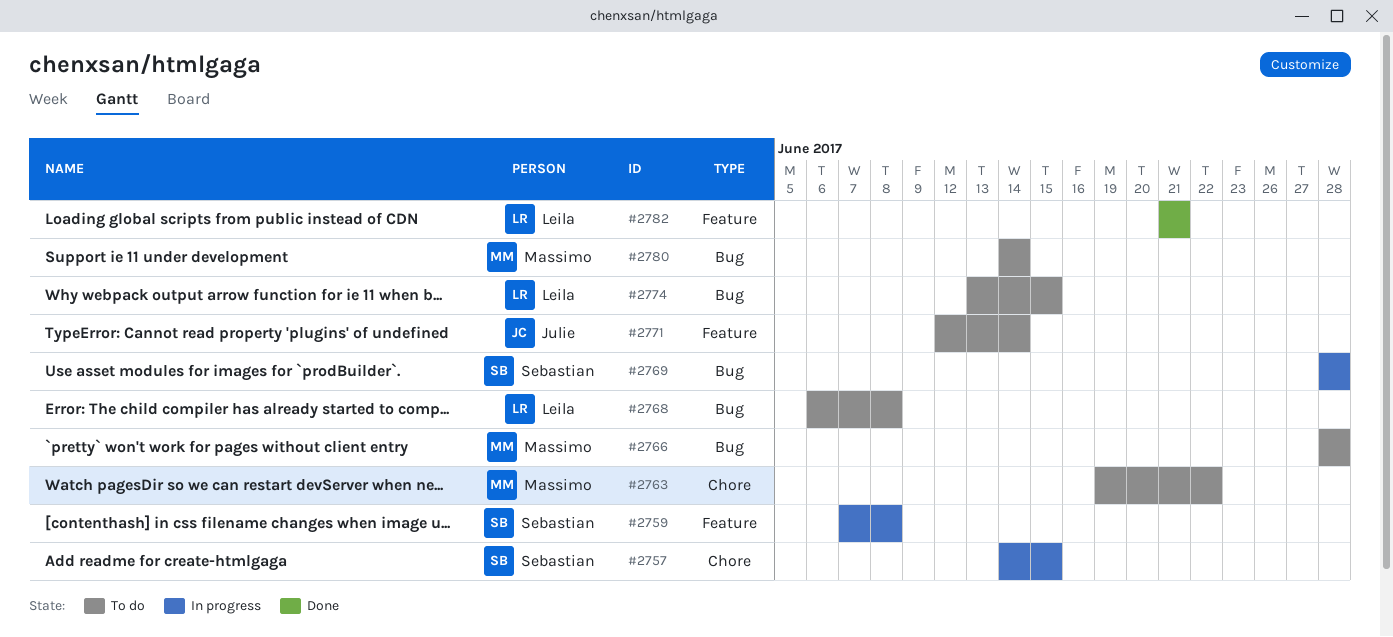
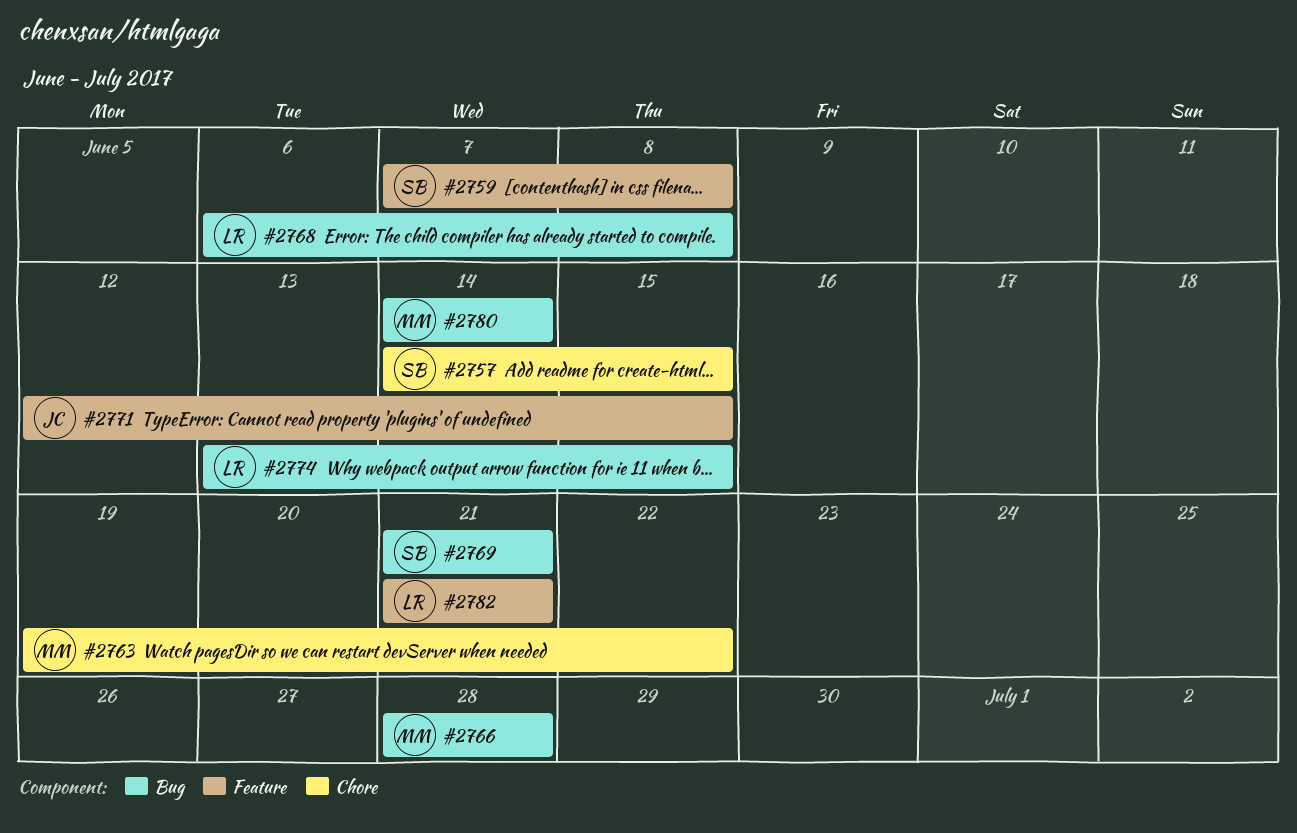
#2769, start: Jun 28 -> Jun 21
#2769, due: Jun 28 -> Jun 21
#2771, due: Jun 14 -> Jun 15

